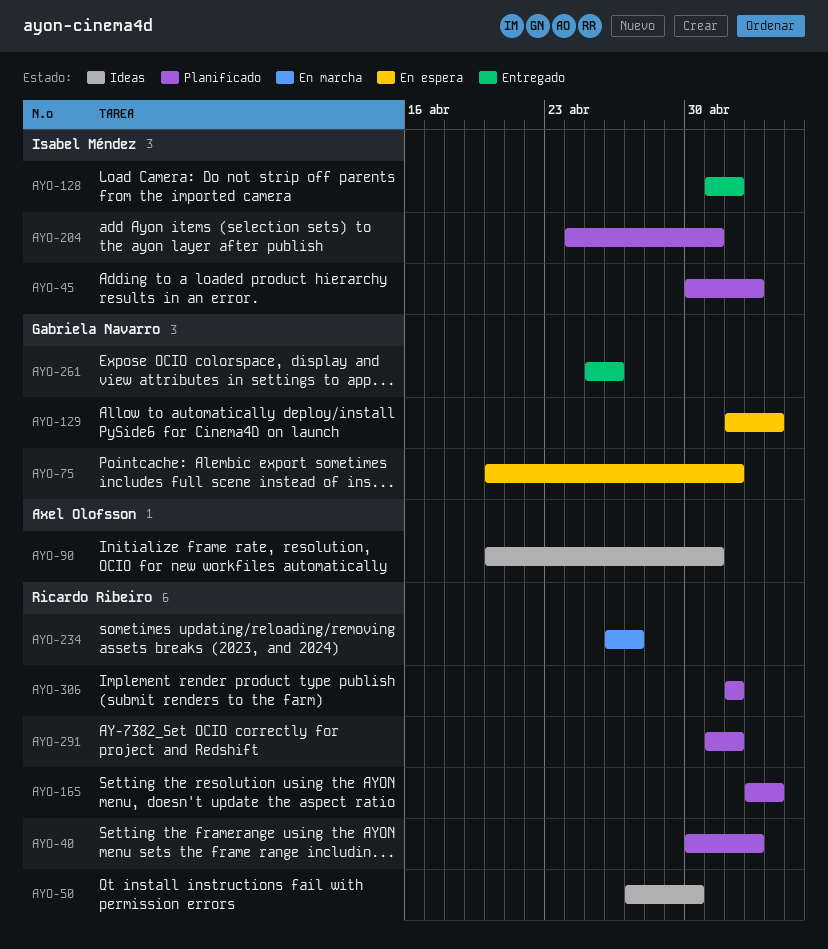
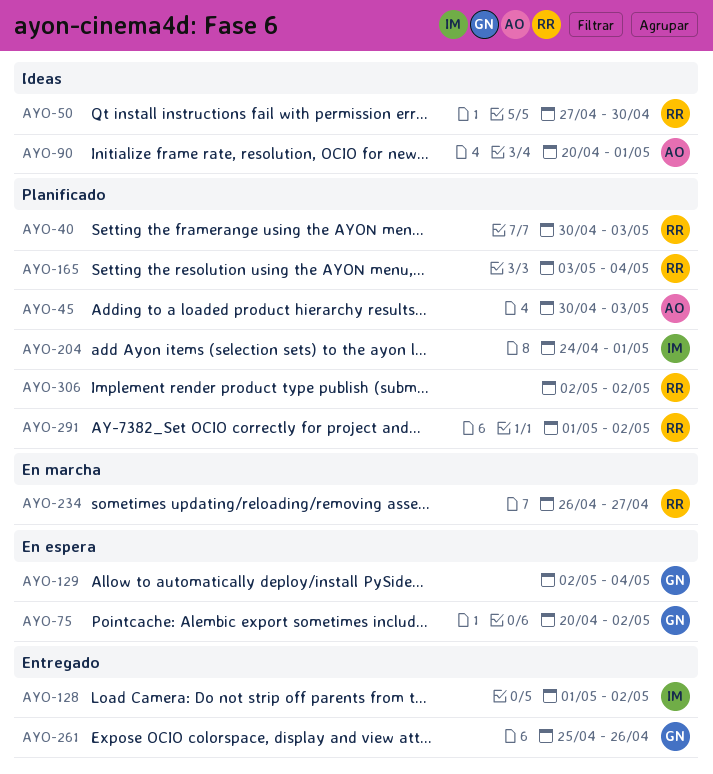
AYO-45, owner: Isabel Méndez -> Axel Olofsson

